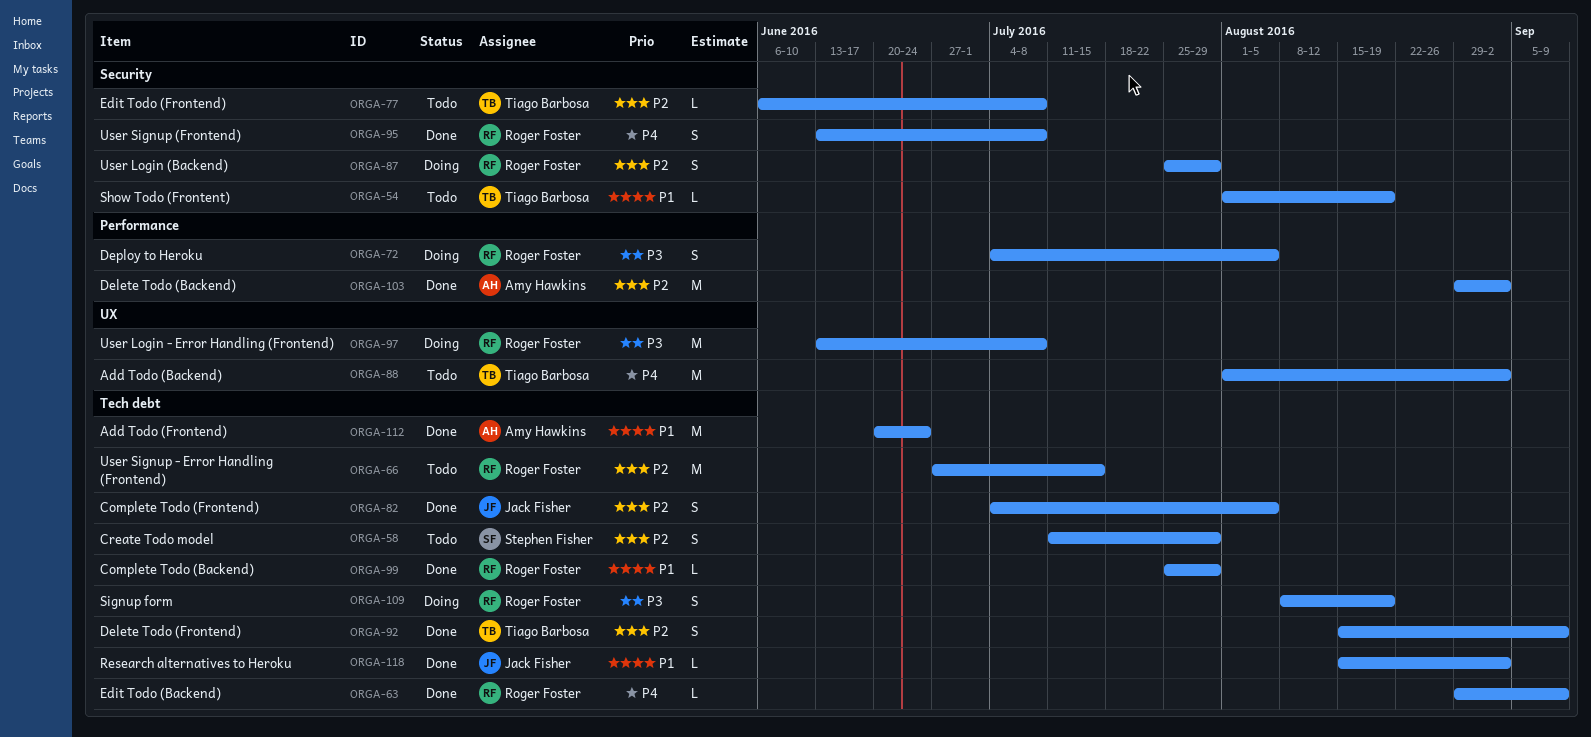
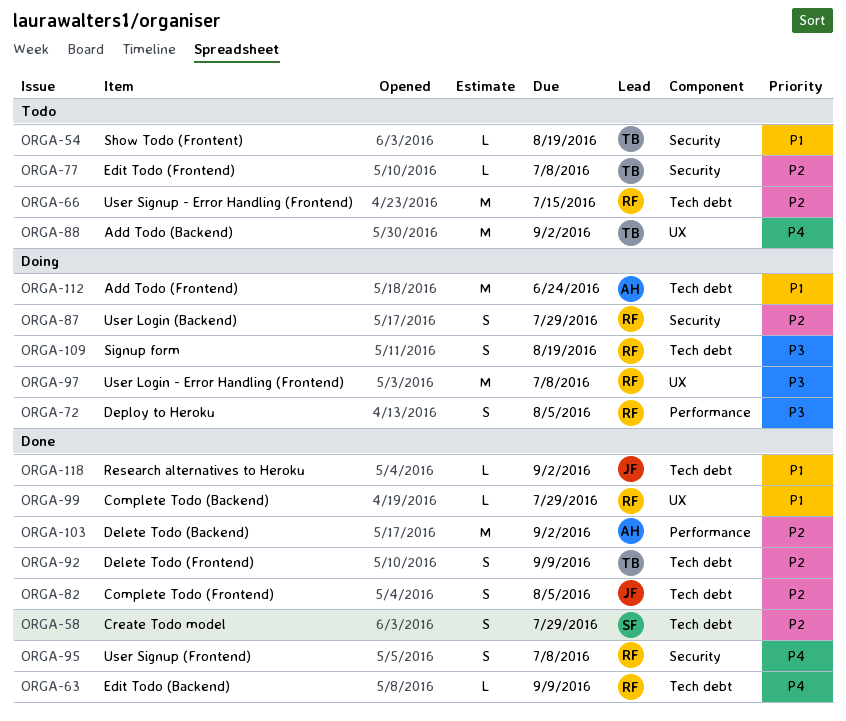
ORGA-58, status: Todo -> Done
ORGA-99, label: Tech debt -> UX
ORGA-112, status: Done -> Doing

